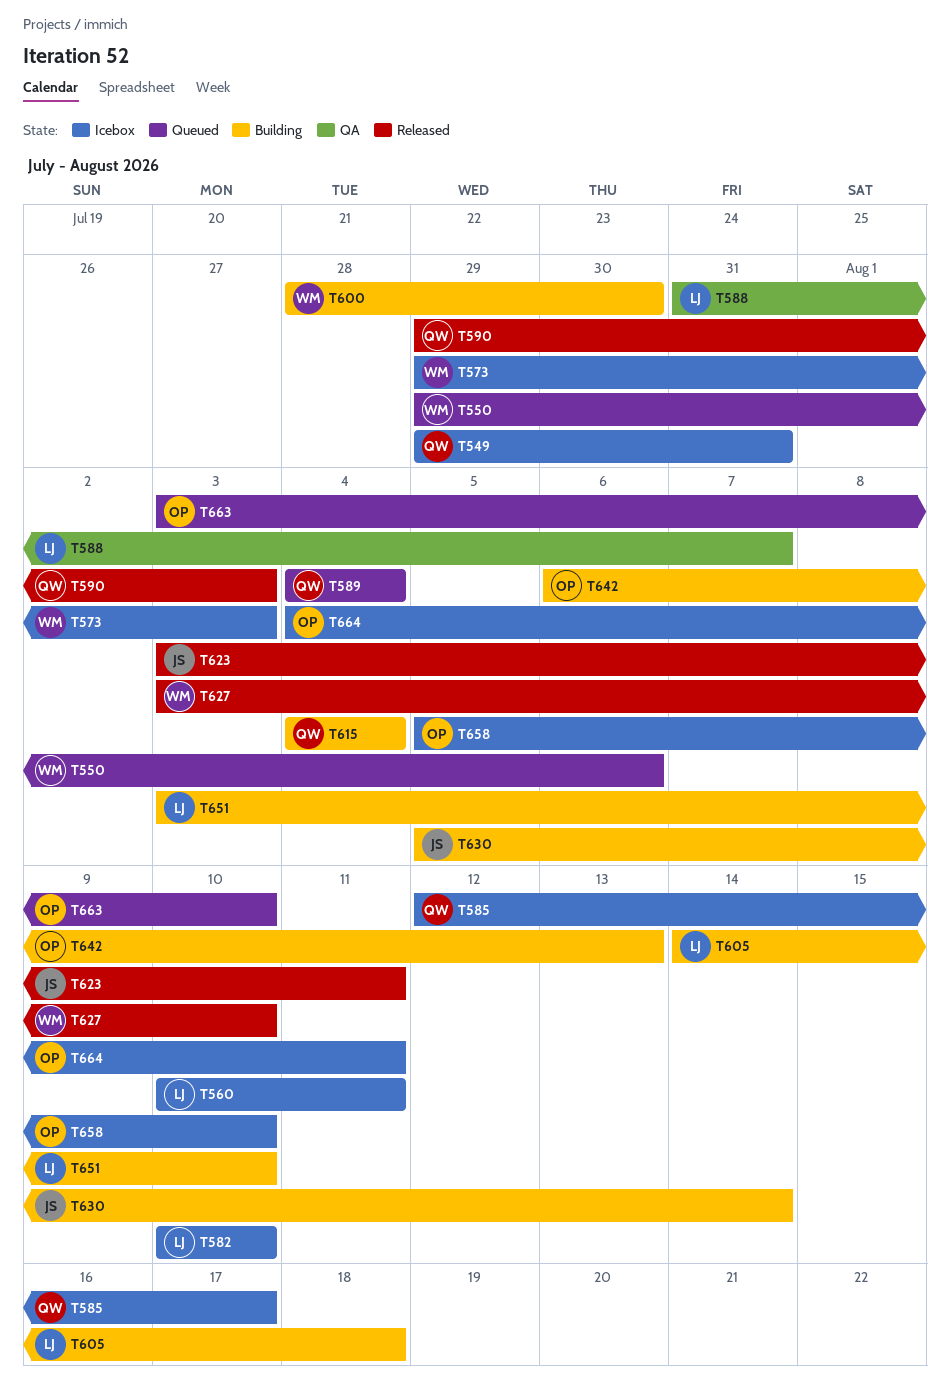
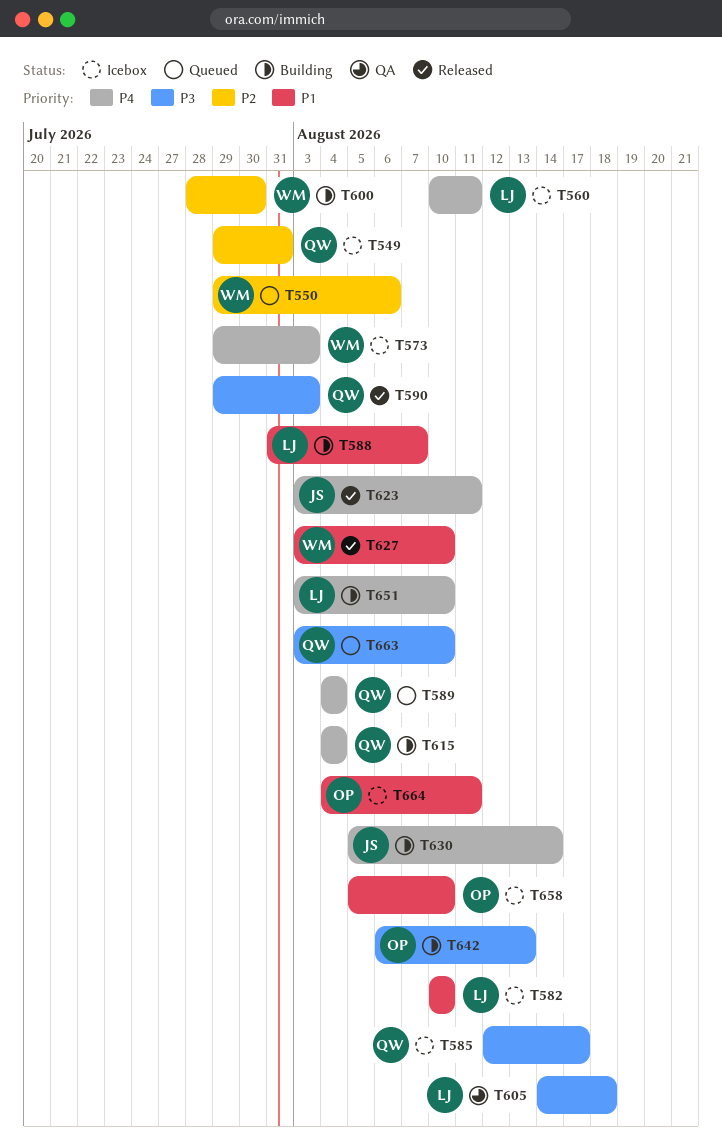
T588, status: QA -> Building
T605, status: Building -> QA
T663, owner: OP -> QW

